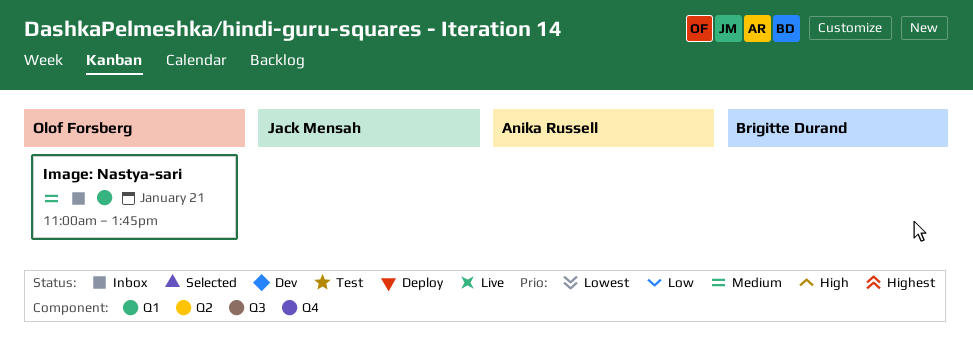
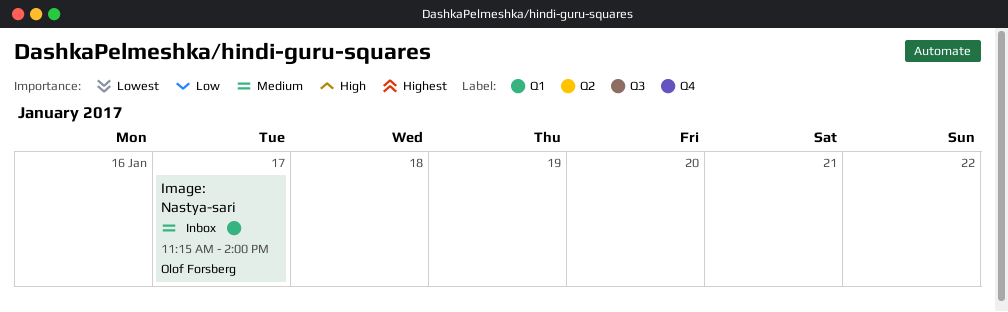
Image: Nastya-sari, day: Jan 21 -> Jan 17
Image: Nastya-sari, begins: 11:00 -> 11:15
Image: Nastya-sari, ends: 13:45 -> 14:00

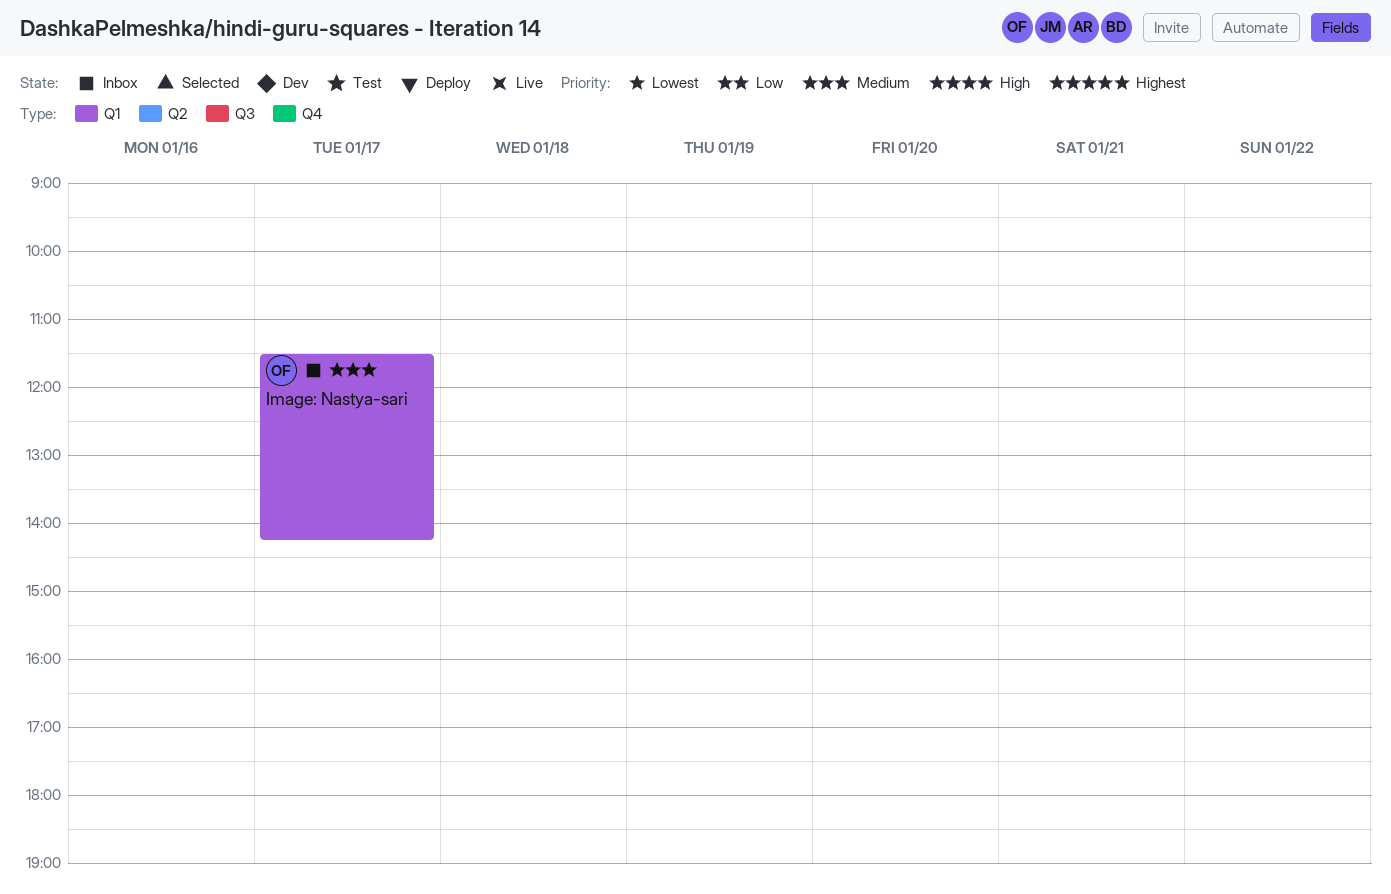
Image: Nastya-sari, begins: 11:15 -> 11:30
Image: Nastya-sari, ends: 14:00 -> 14:15

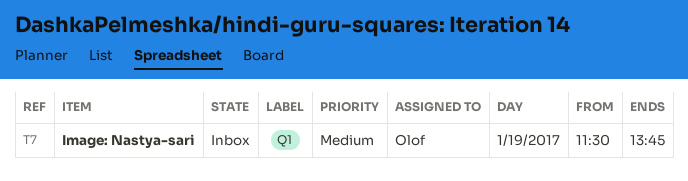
Image: Nastya-sari, day: Jan 17 -> Jan 19
Image: Nastya-sari, ends: 14:15 -> 13:45

